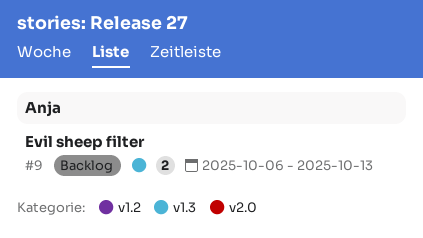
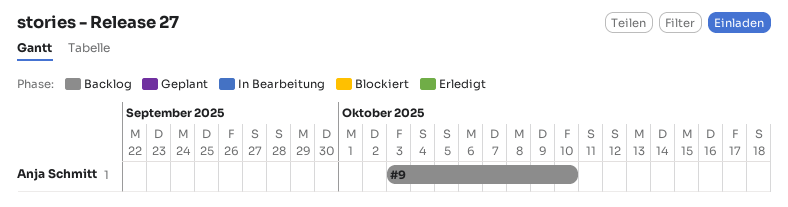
#9, start: Oct 6 -> Oct 3
#9, due: Oct 13 -> Oct 10

